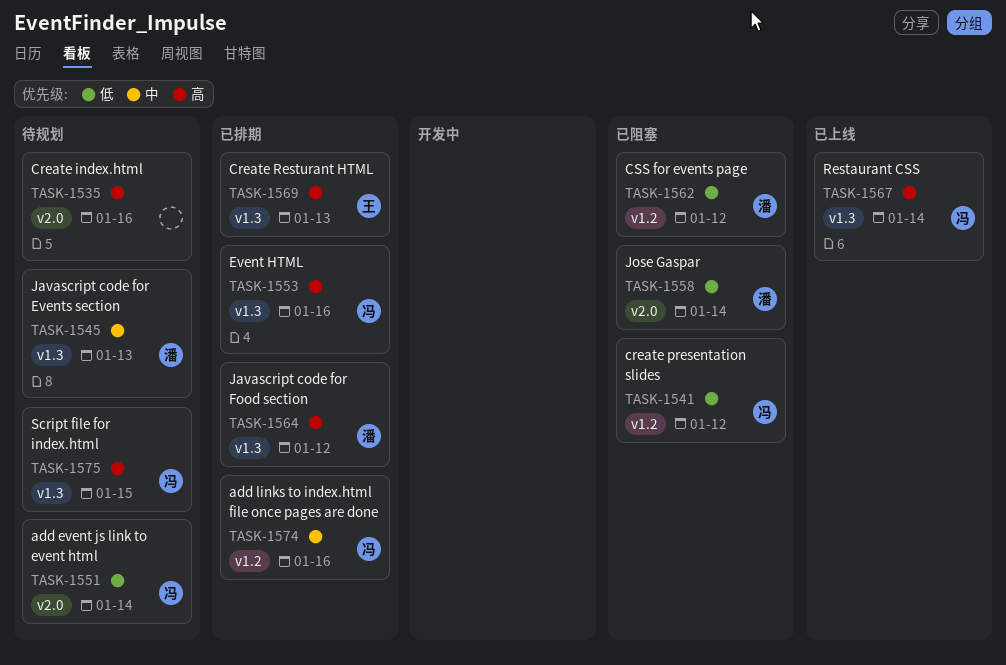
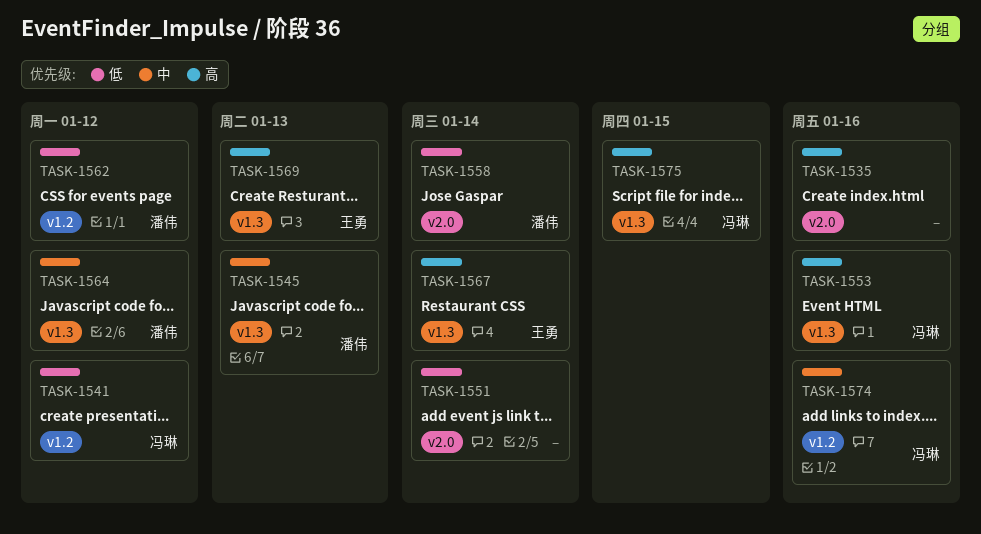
TASK-1551, owner: 冯琳 -> none
TASK-1564, priority: 高 -> 中
TASK-1567, owner: 冯琳 -> 王勇

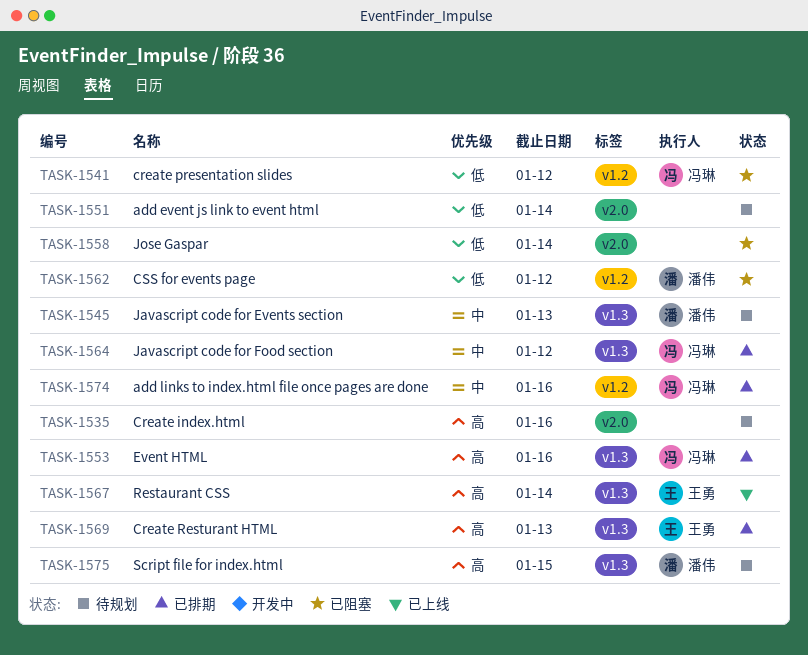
TASK-1558, owner: 潘伟 -> none
TASK-1564, owner: 潘伟 -> 冯琳
TASK-1575, owner: 冯琳 -> 潘伟

